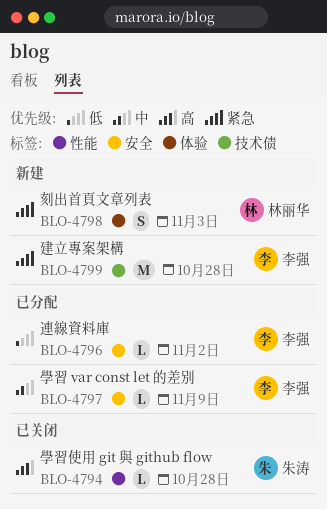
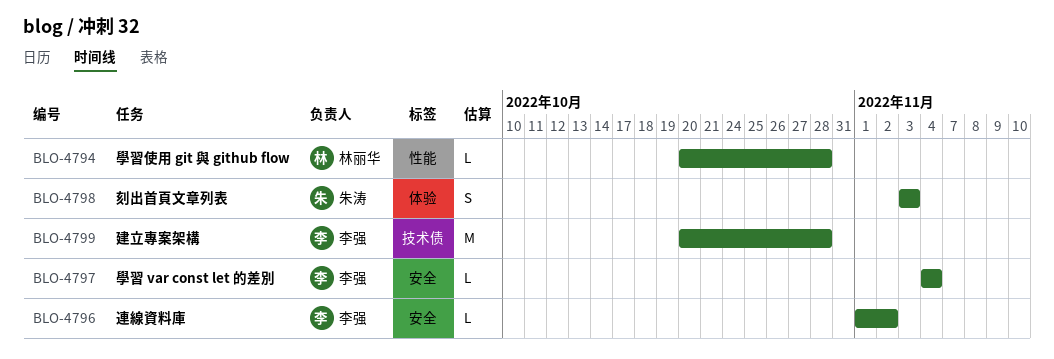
BLO-4794, owner: 朱涛 -> 林丽华
BLO-4797, due: Nov 9 -> Nov 4
BLO-4798, owner: 林丽华 -> 朱涛

